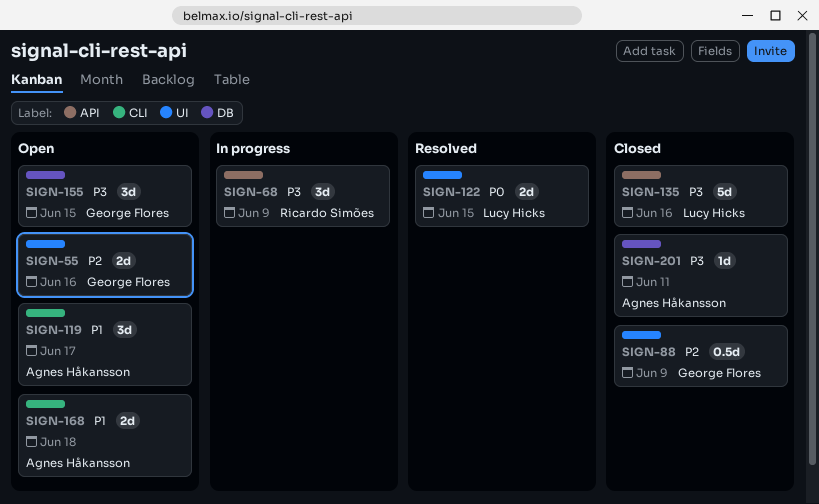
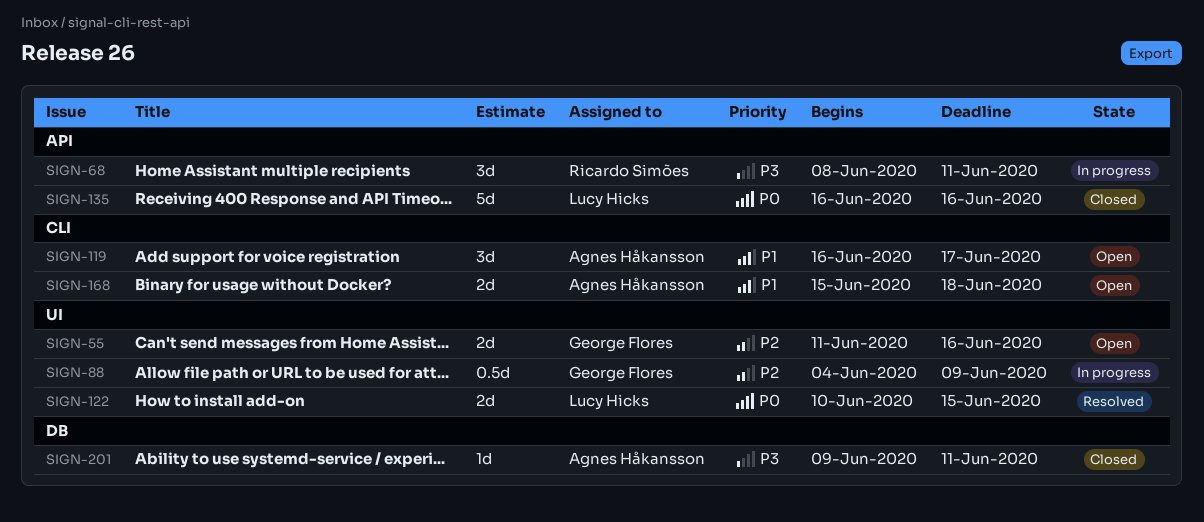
SIGN-68, due: Jun 9 -> Jun 11
SIGN-88, status: Closed -> In progress
SIGN-135, priority: P3 -> P0
SIGN-155: present -> none

